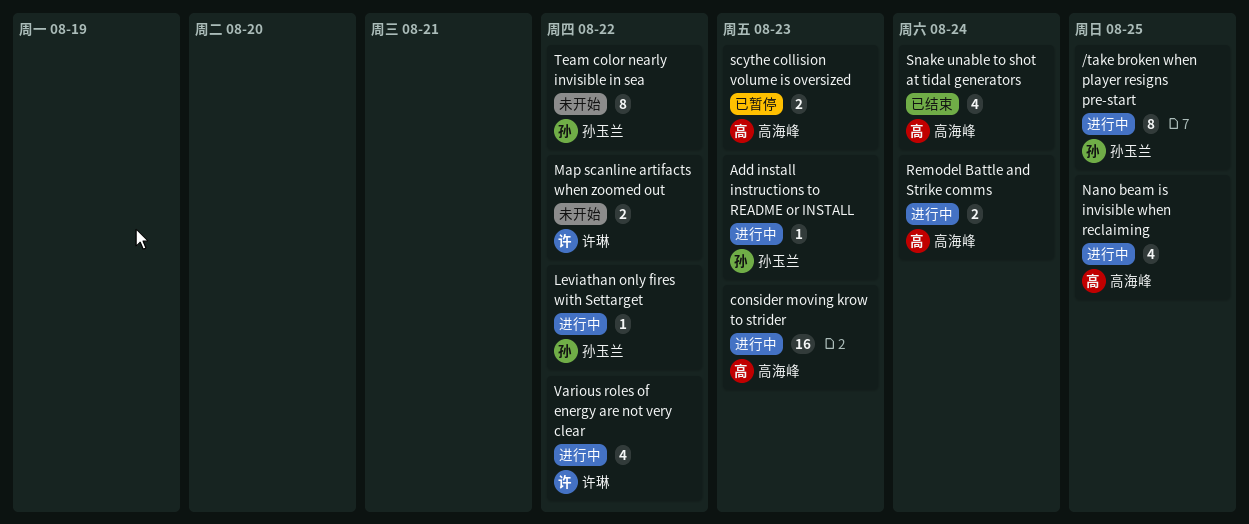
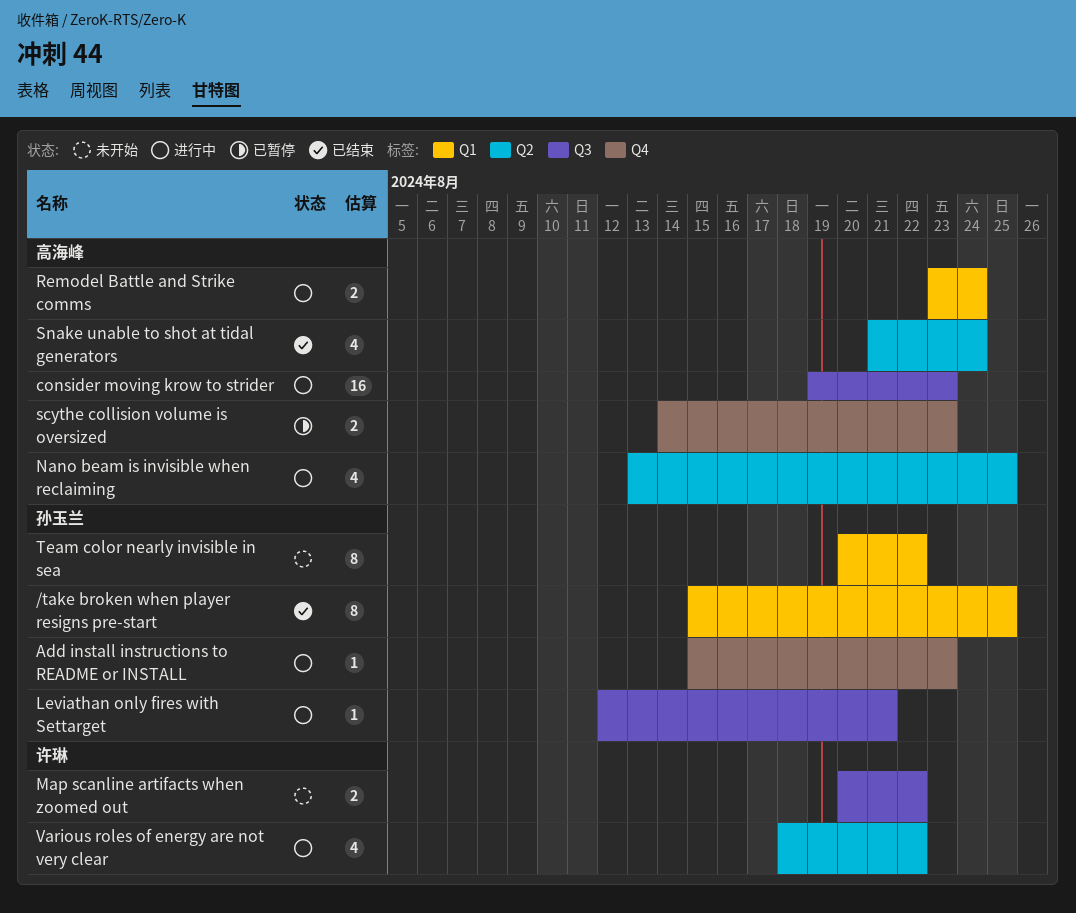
/take broken when player resigns pre-start, status: 进行中 -> 已结束
Leviathan only fires with Settarget, due: Aug 22 -> Aug 21

